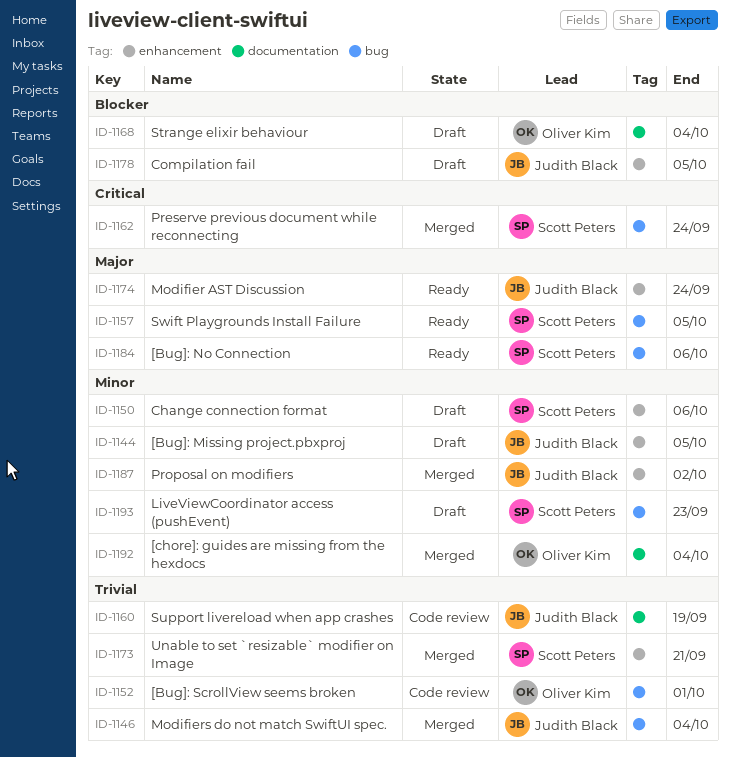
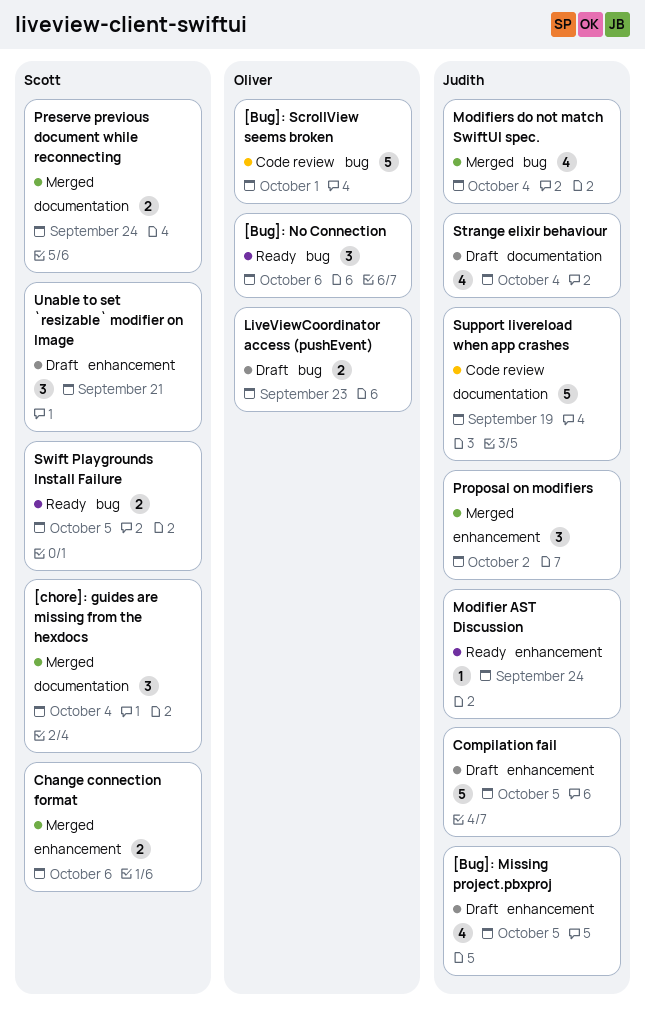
[Bug]: No Connection, owner: Scott Peters -> Oliver Kim
[chore]: guides are missing from the hexdocs, owner: Oliver Kim -> Scott Peters
Change connection format, status: Draft -> Merged
LiveViewCoordinator access (pushEvent), owner: Scott Peters -> Oliver Kim
Preserve previous document while reconnecting, label: bug -> documentation
Strange elixir behaviour, owner: Oliver Kim -> Judith Black
Unable to set `resizable` modifier on Image, status: Merged -> Draft

